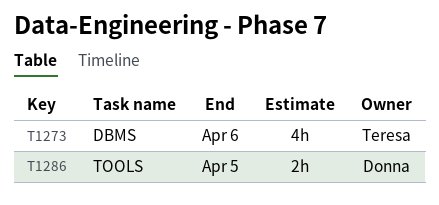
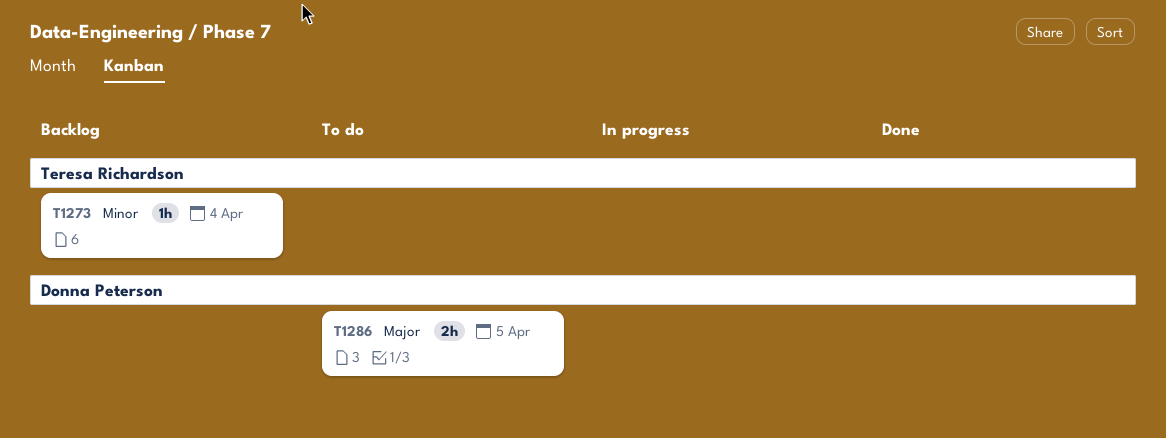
T1273, estimate: 4h -> 1h
T1273, due: Apr 6 -> Apr 4

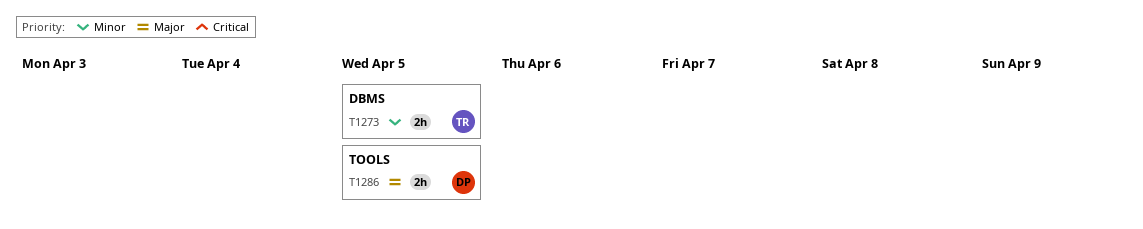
T1273, estimate: 1h -> 2h
T1273, due: Apr 4 -> Apr 5

